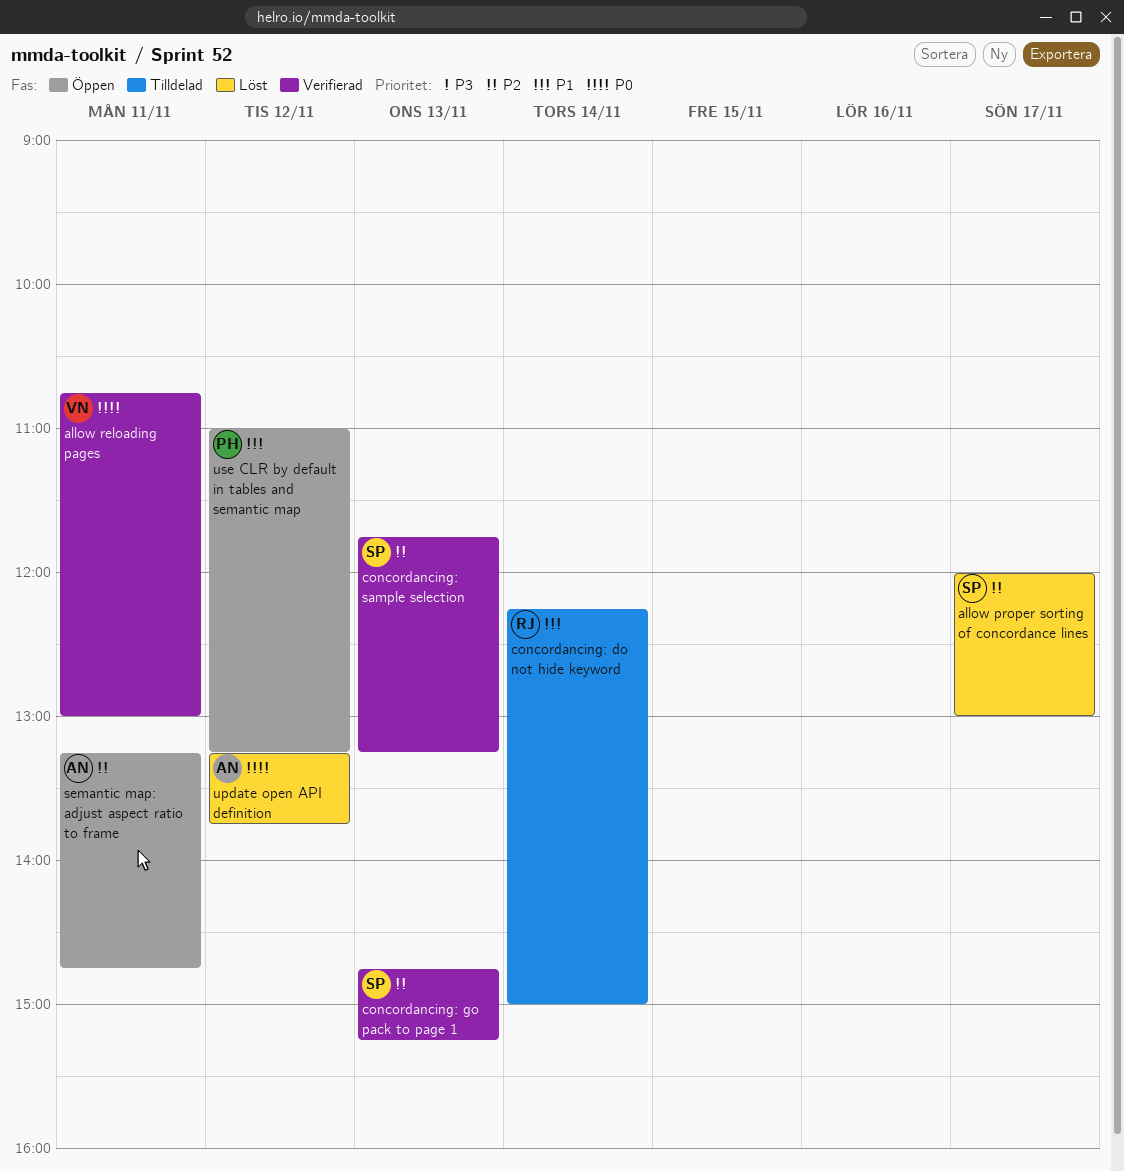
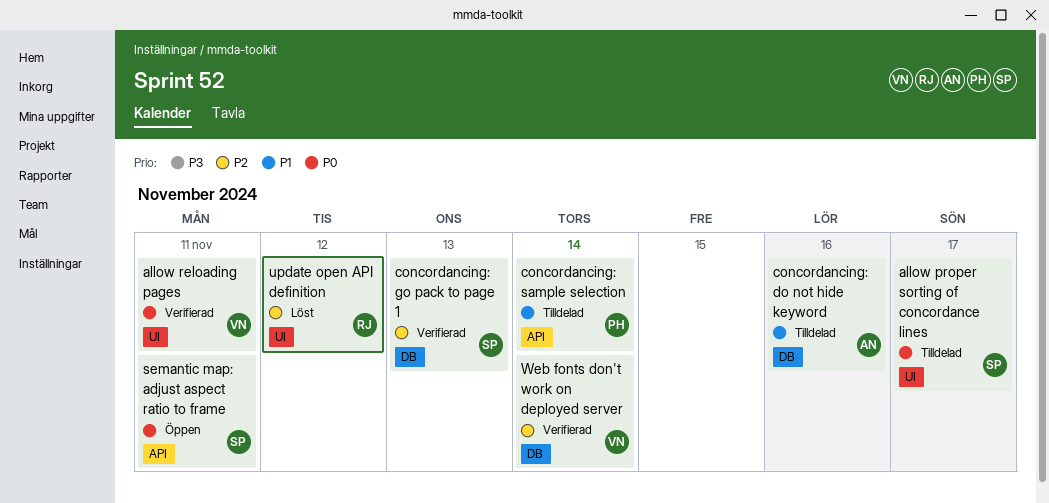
allow proper sorting of concordance lines, status: Löst -> Tilldelad
allow proper sorting of concordance lines, priority: P2 -> P0
concordancing: do not hide keyword, owner: RJ -> AN
concordancing: do not hide keyword, day: Nov 14 -> Nov 16
concordancing: sample selection, status: Verifierad -> Tilldelad
concordancing: sample selection, owner: SP -> PH
concordancing: sample selection, priority: P2 -> P1
concordancing: sample selection, day: Nov 13 -> Nov 14
semantic map: adjust aspect ratio to frame, owner: AN -> SP
semantic map: adjust aspect ratio to frame, priority: P2 -> P0
update open API definition, owner: AN -> RJ
update open API definition, priority: P0 -> P2
use CLR by default in tables and semantic map: present -> none
Web fonts don't work on deployed server: none -> present

